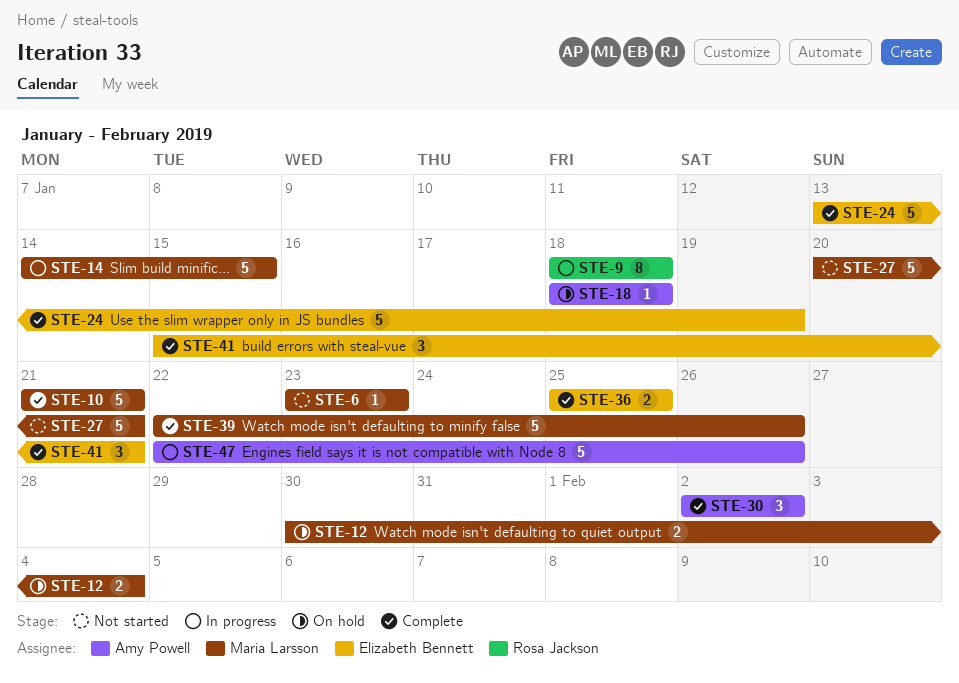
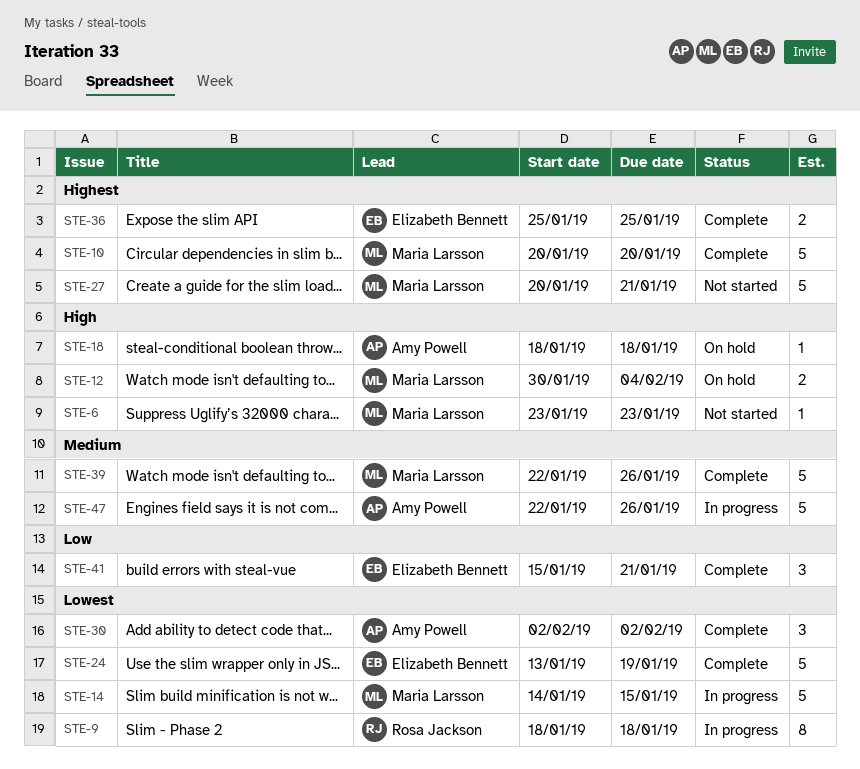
STE-10, start: Jan 21 -> Jan 20
STE-10, due: Jan 21 -> Jan 20

